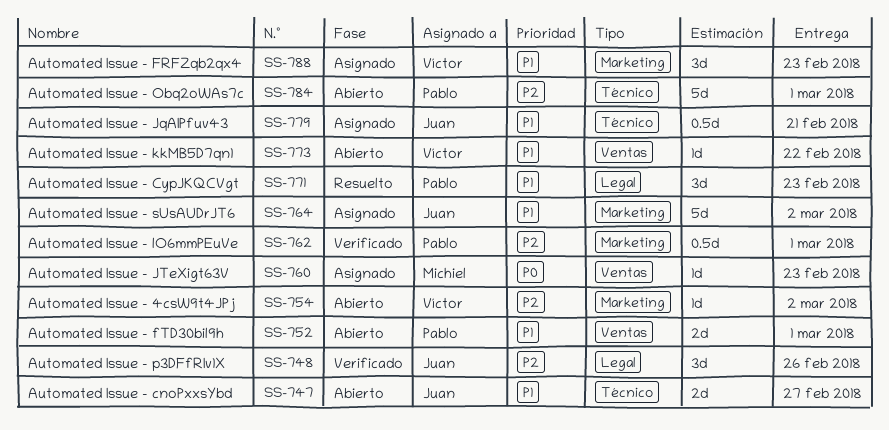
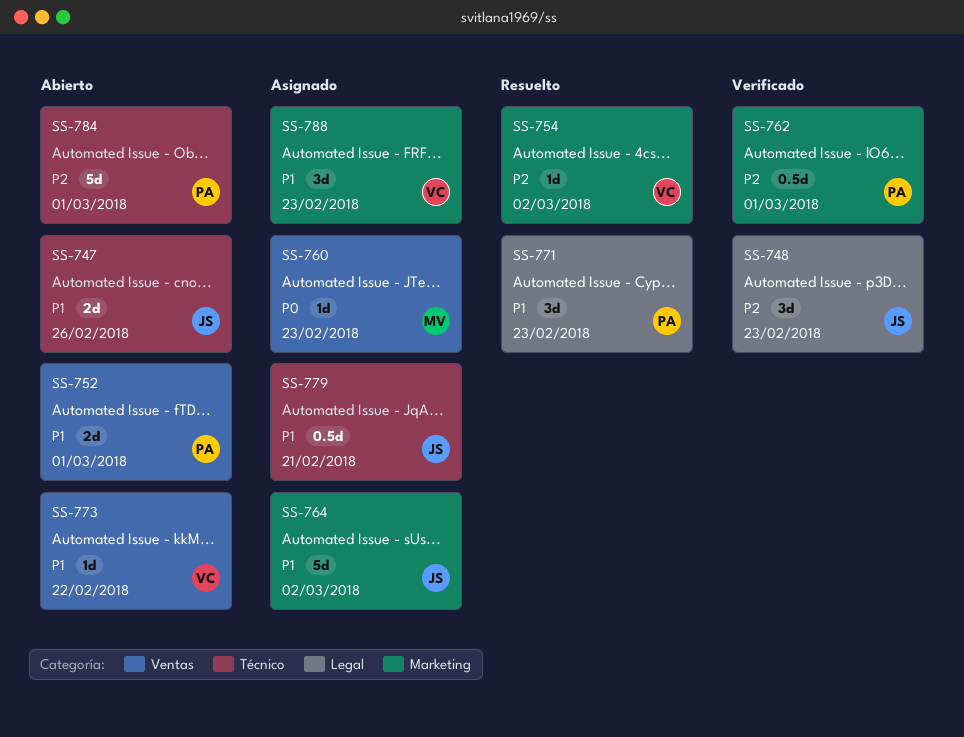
SS-747, due: Feb 27 -> Feb 26
SS-748, due: Feb 26 -> Feb 23
SS-754, status: Abierto -> Resuelto

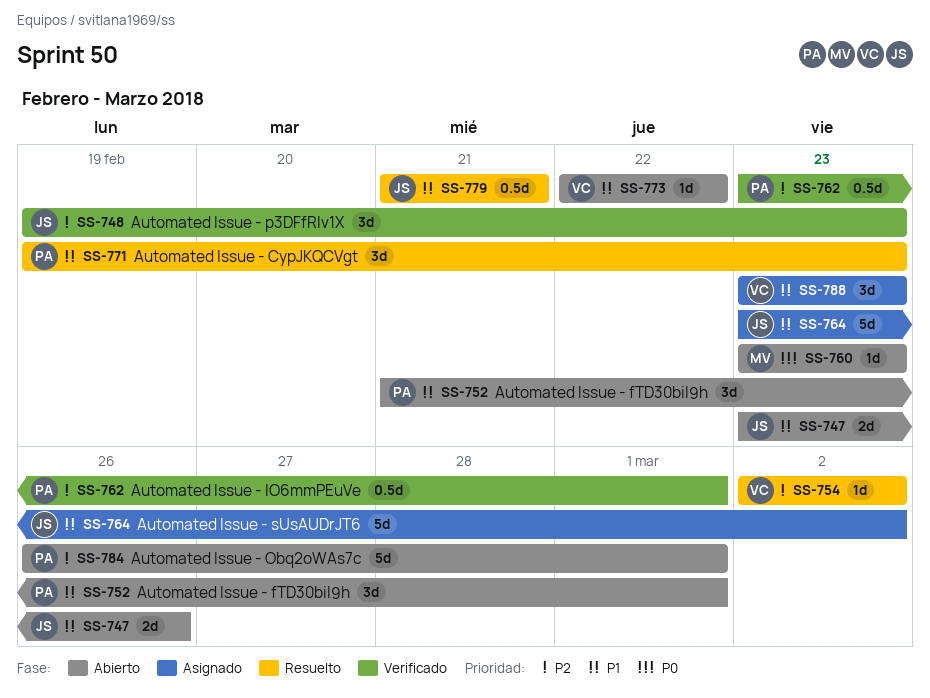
SS-752, estimate: 2d -> 3d
SS-760, status: Asignado -> Abierto
SS-779, status: Asignado -> Resuelto

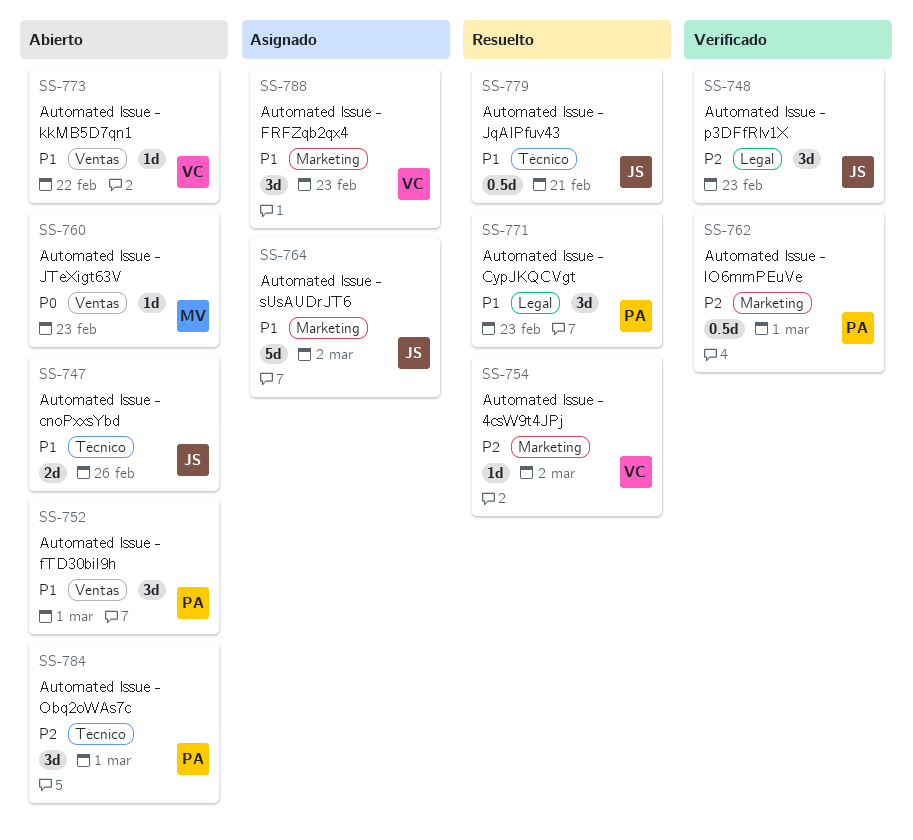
SS-784, estimate: 5d -> 3d

